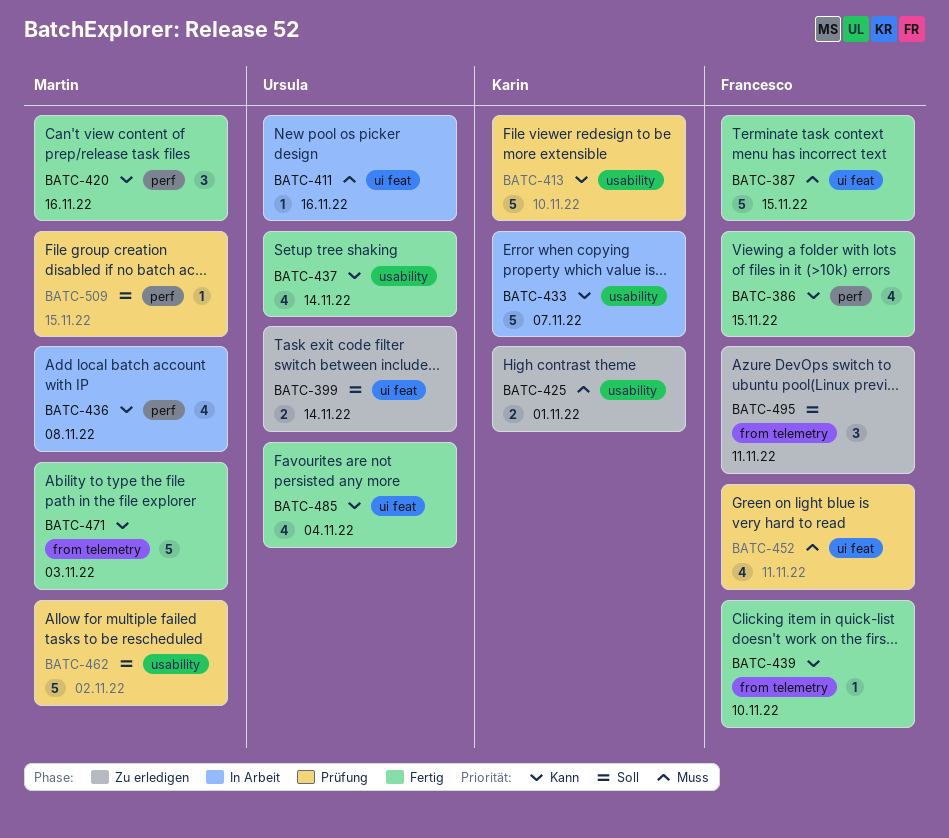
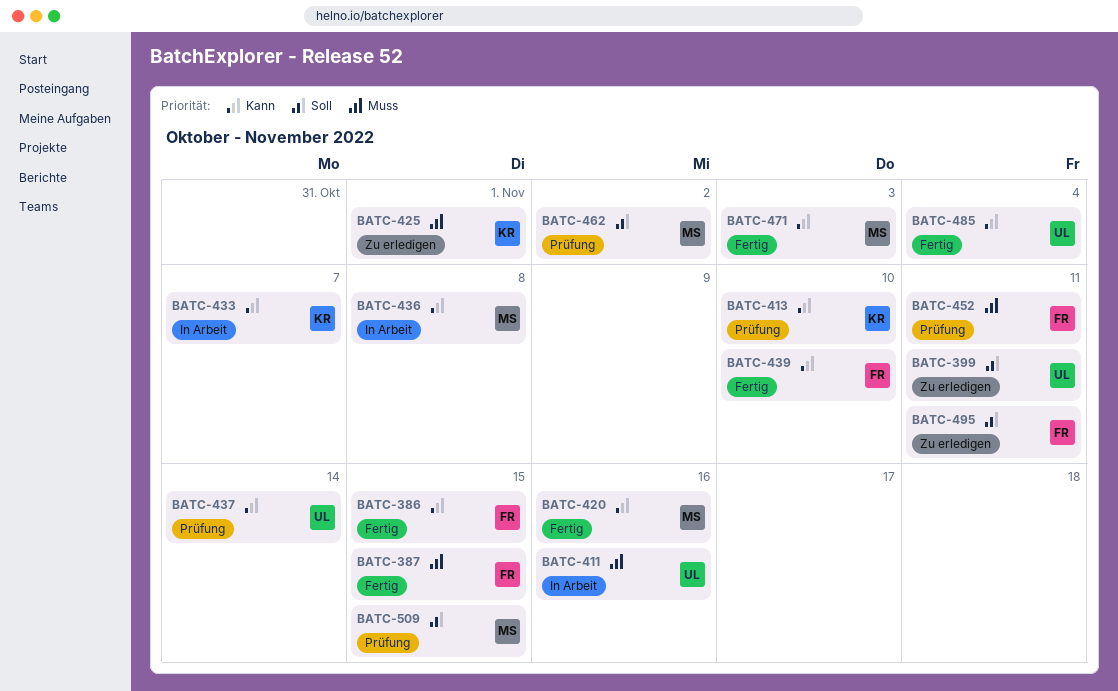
BATC-399, due: Nov 14 -> Nov 11
BATC-437, status: Fertig -> Prüfung

